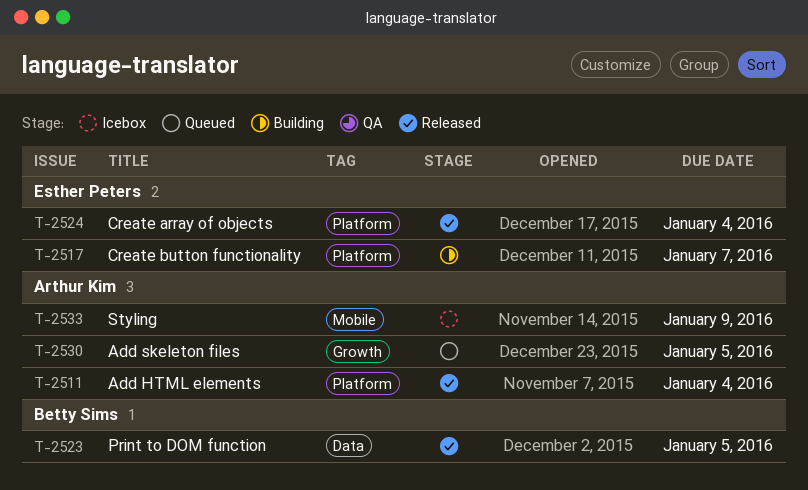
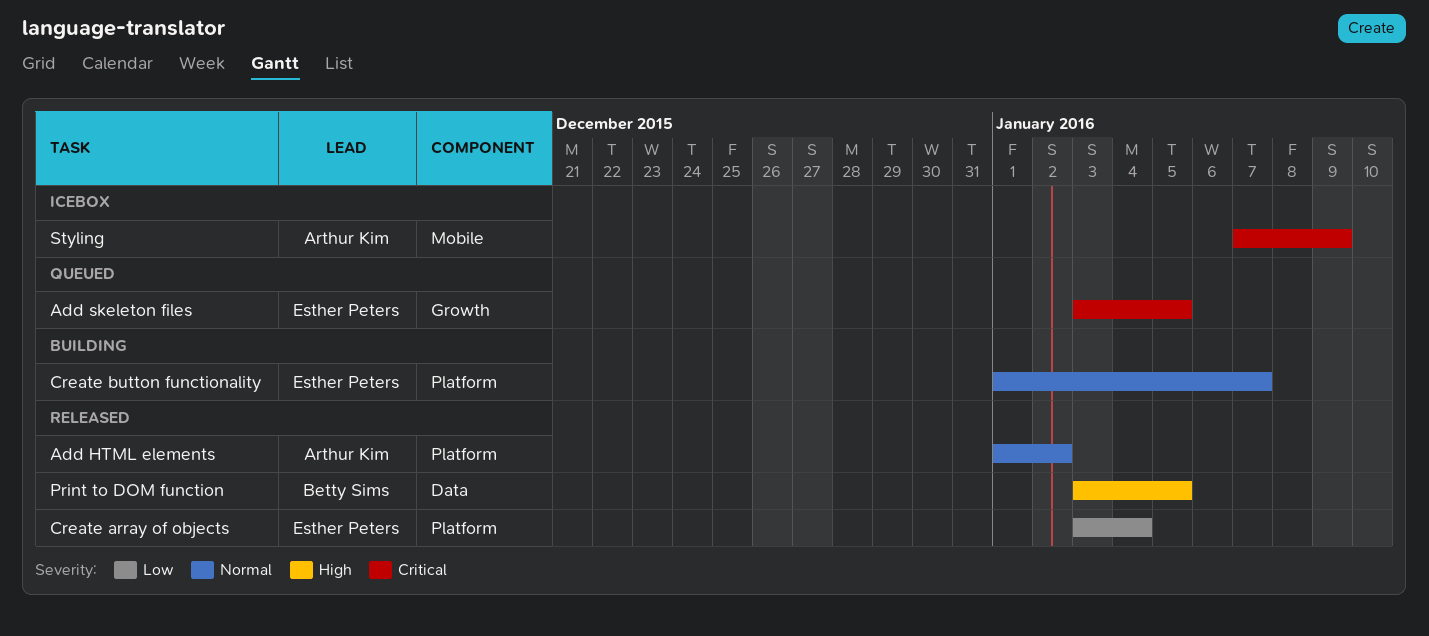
Add HTML elements, due: Jan 4 -> Jan 2
Add skeleton files, owner: Arthur Kim -> Esther Peters

